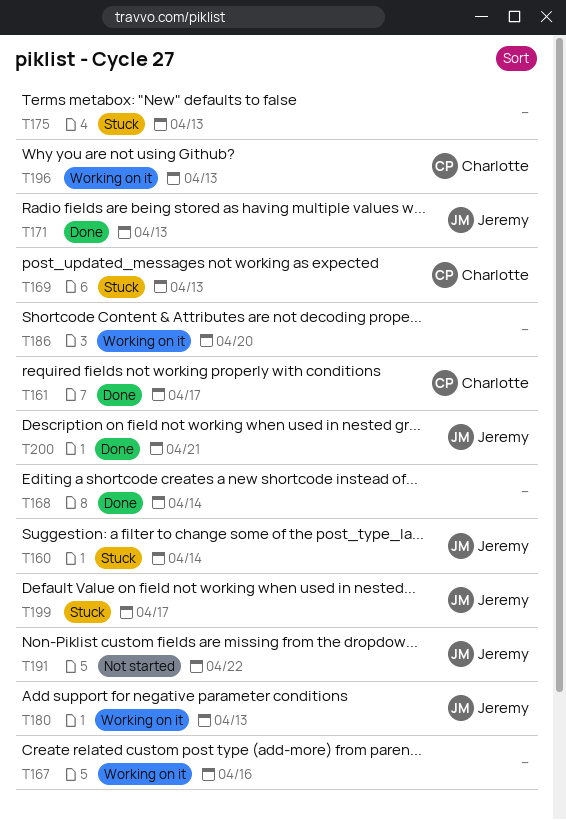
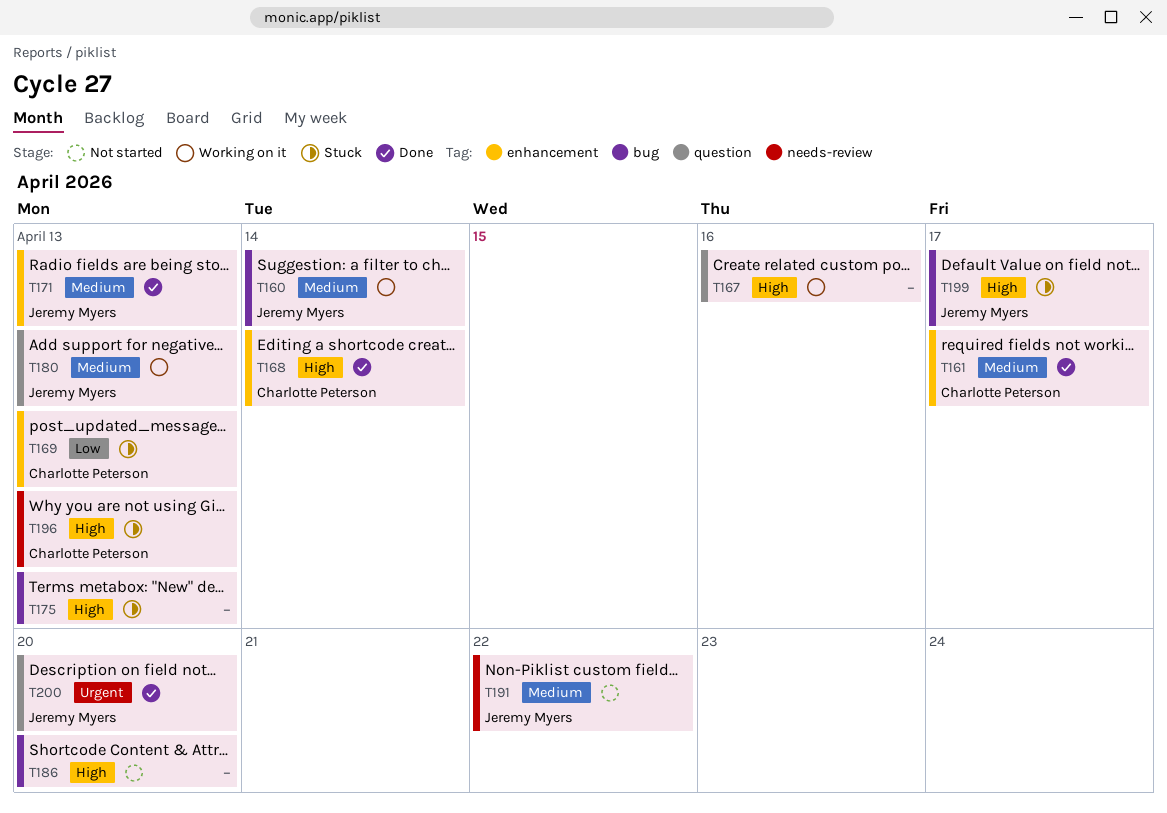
T160, status: Stuck -> Working on it
T168, owner: none -> Charlotte Peterson
T186, status: Working on it -> Not started
T196, status: Working on it -> Stuck
T200, due: Apr 21 -> Apr 20

